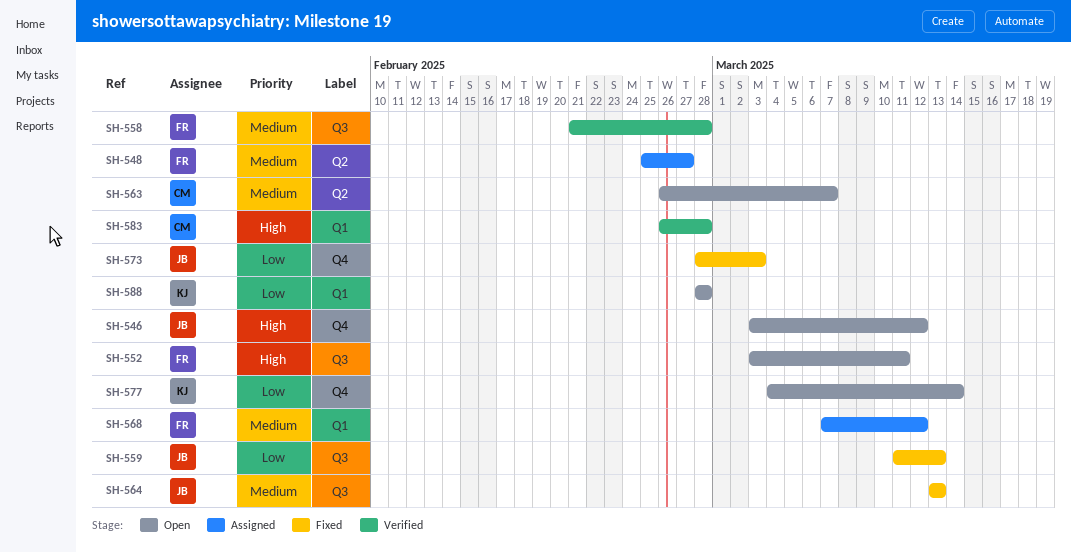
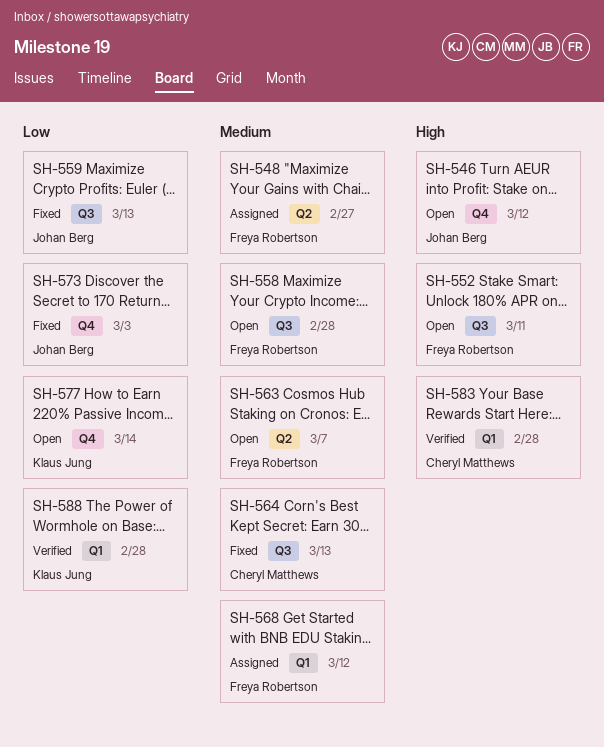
SH-558, status: Verified -> Open
SH-563, owner: Cheryl Matthews -> Freya Robertson
SH-564, owner: Johan Berg -> Cheryl Matthews
SH-588, status: Open -> Verified

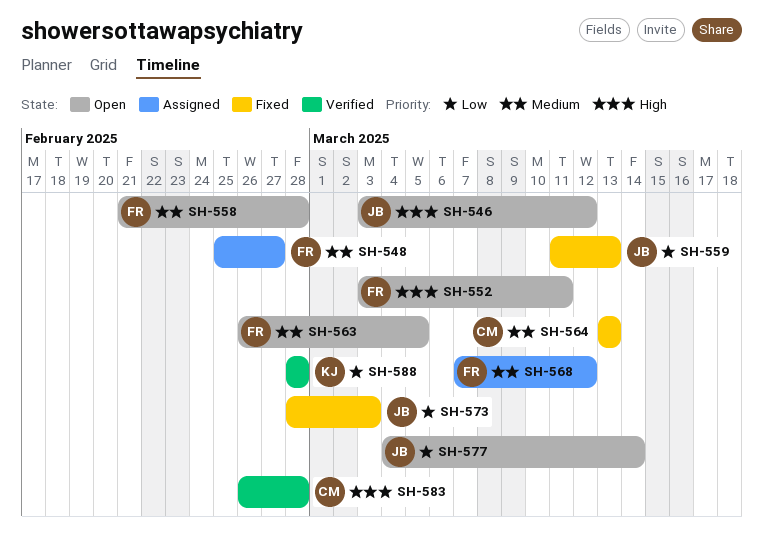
SH-563, due: Mar 7 -> Mar 5
SH-577, owner: Klaus Jung -> Johan Berg

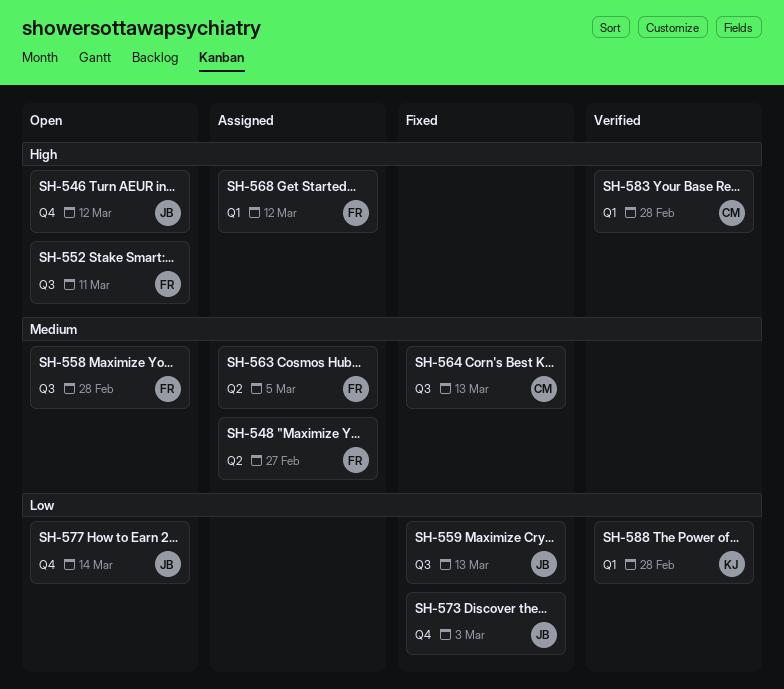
SH-563, status: Open -> Assigned
SH-568, priority: Medium -> High

